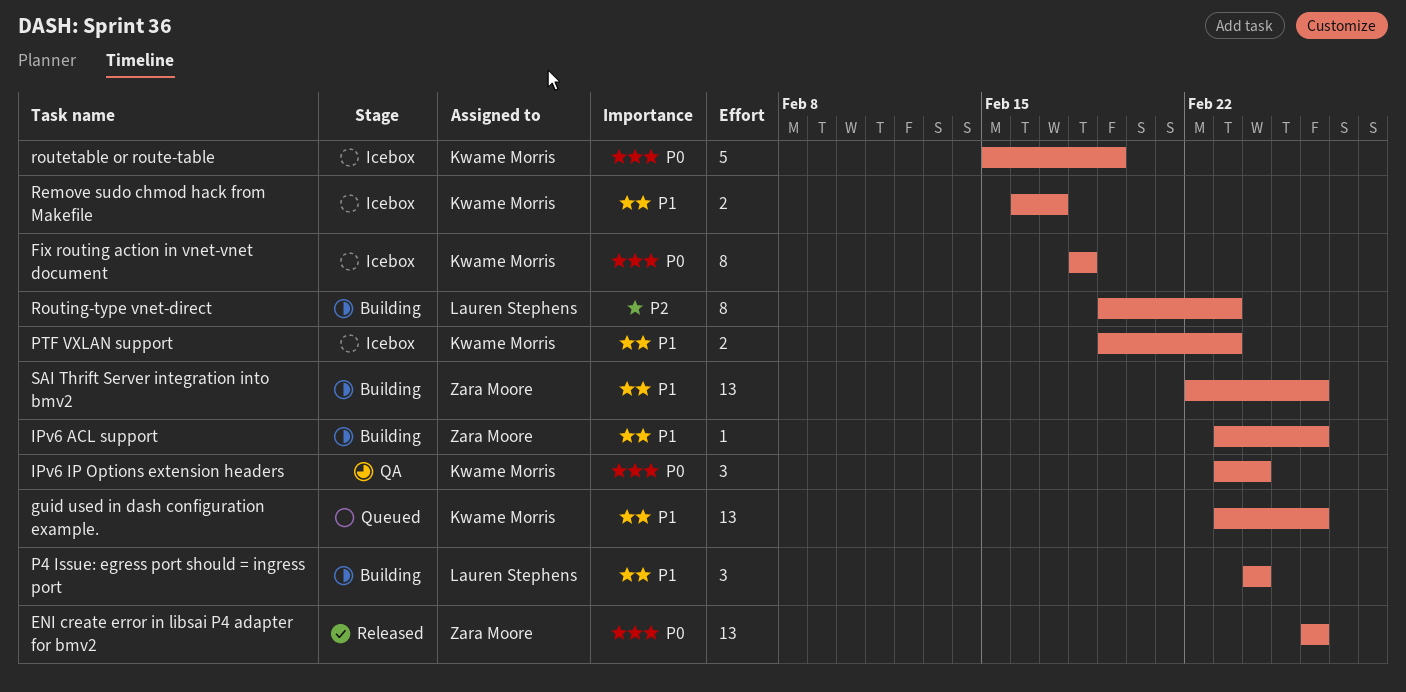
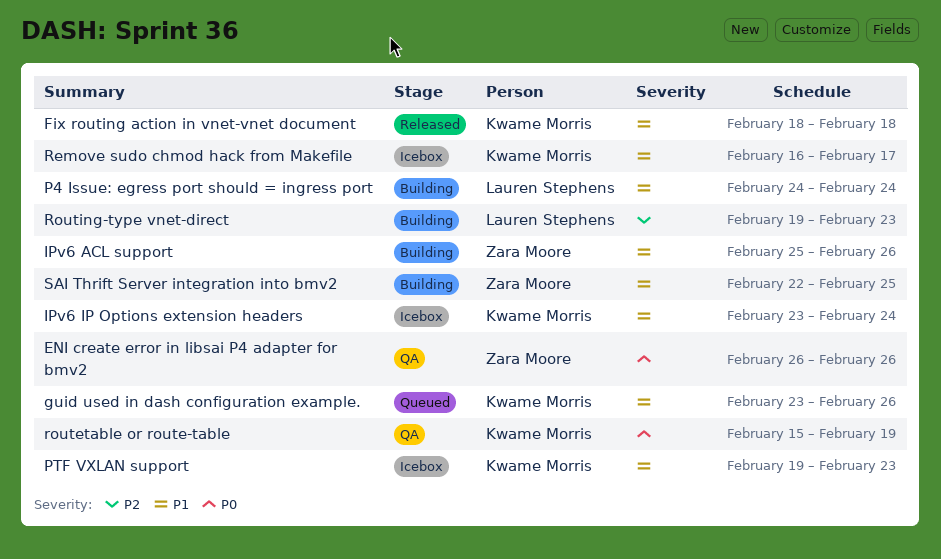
ENI create error in libsai P4 adapter for bmv2, status: Released -> QA
Fix routing action in vnet-vnet document, status: Icebox -> Released
Fix routing action in vnet-vnet document, priority: P0 -> P1
IPv6 ACL support, start: Feb 23 -> Feb 25
IPv6 IP Options extension headers, status: QA -> Icebox
IPv6 IP Options extension headers, priority: P0 -> P1
routetable or route-table, status: Icebox -> QA
SAI Thrift Server integration into bmv2, due: Feb 26 -> Feb 25

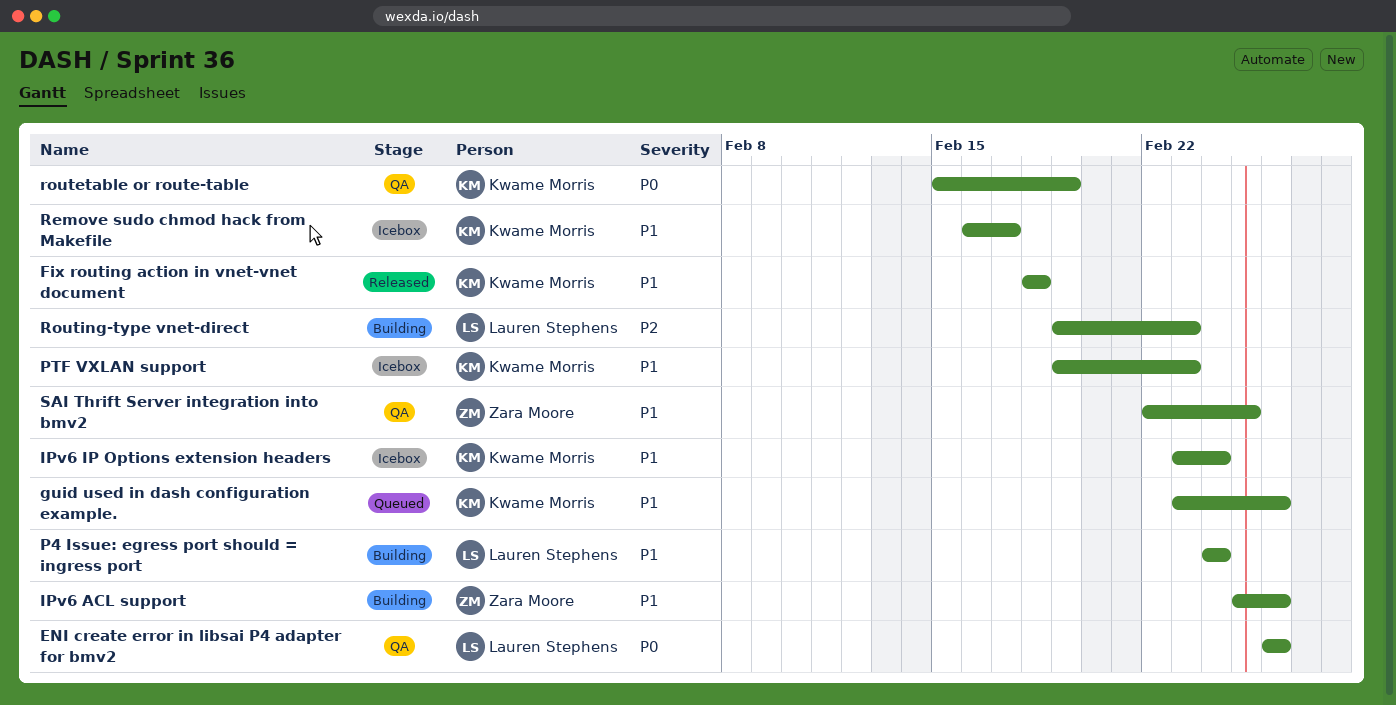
ENI create error in libsai P4 adapter for bmv2, owner: Zara Moore -> Lauren Stephens
SAI Thrift Server integration into bmv2, status: Building -> QA

